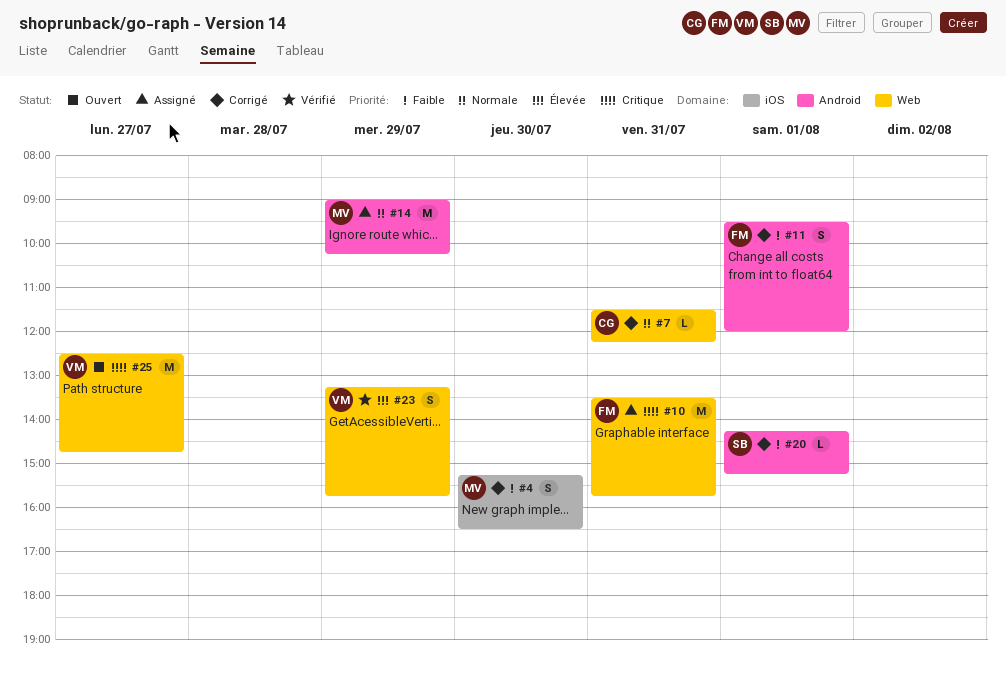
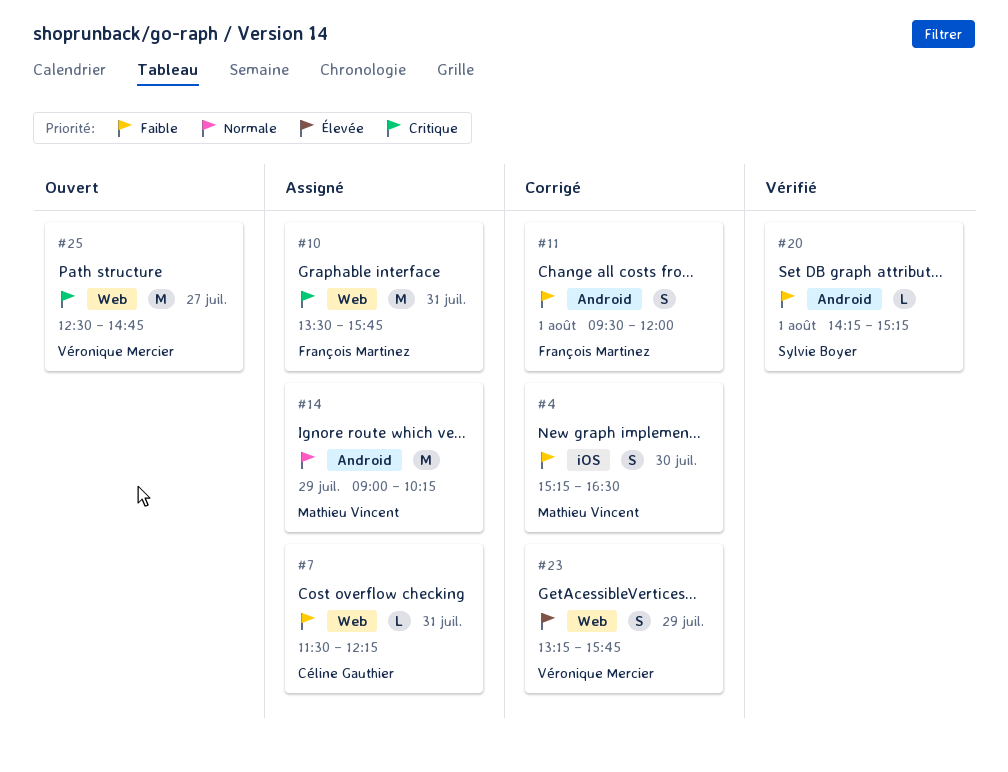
#7, status: Corrigé -> Assigné
#7, priority: Normale -> Faible
#20, status: Corrigé -> Vérifié
#23, status: Vérifié -> Corrigé

